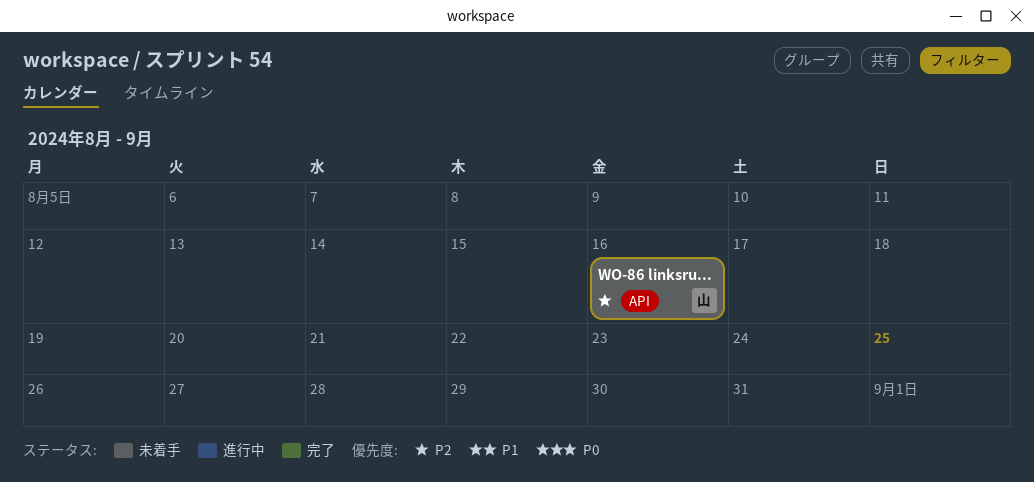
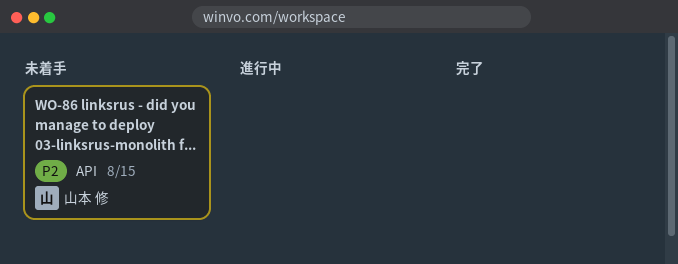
WO-86, due: Aug 16 -> Aug 15

